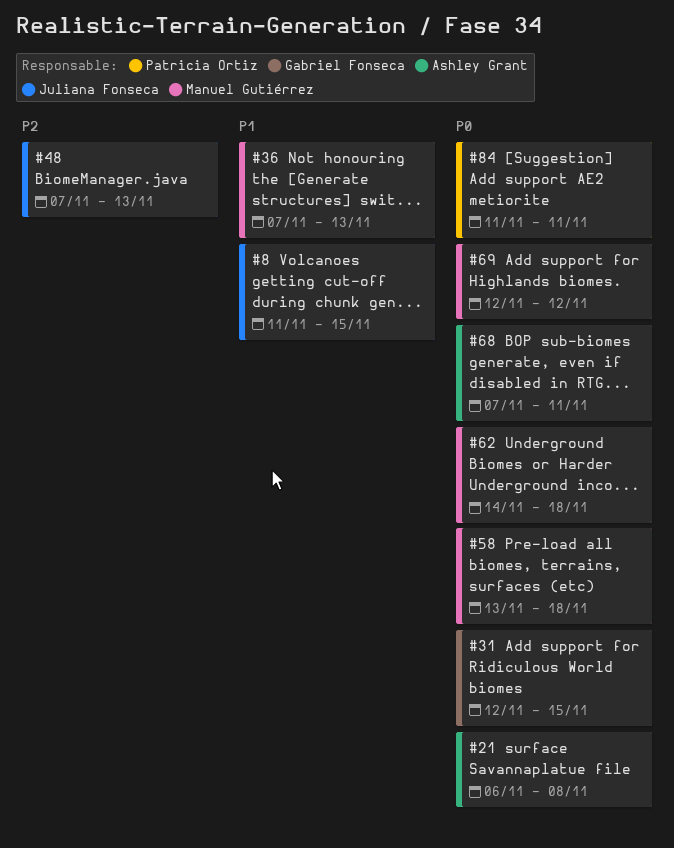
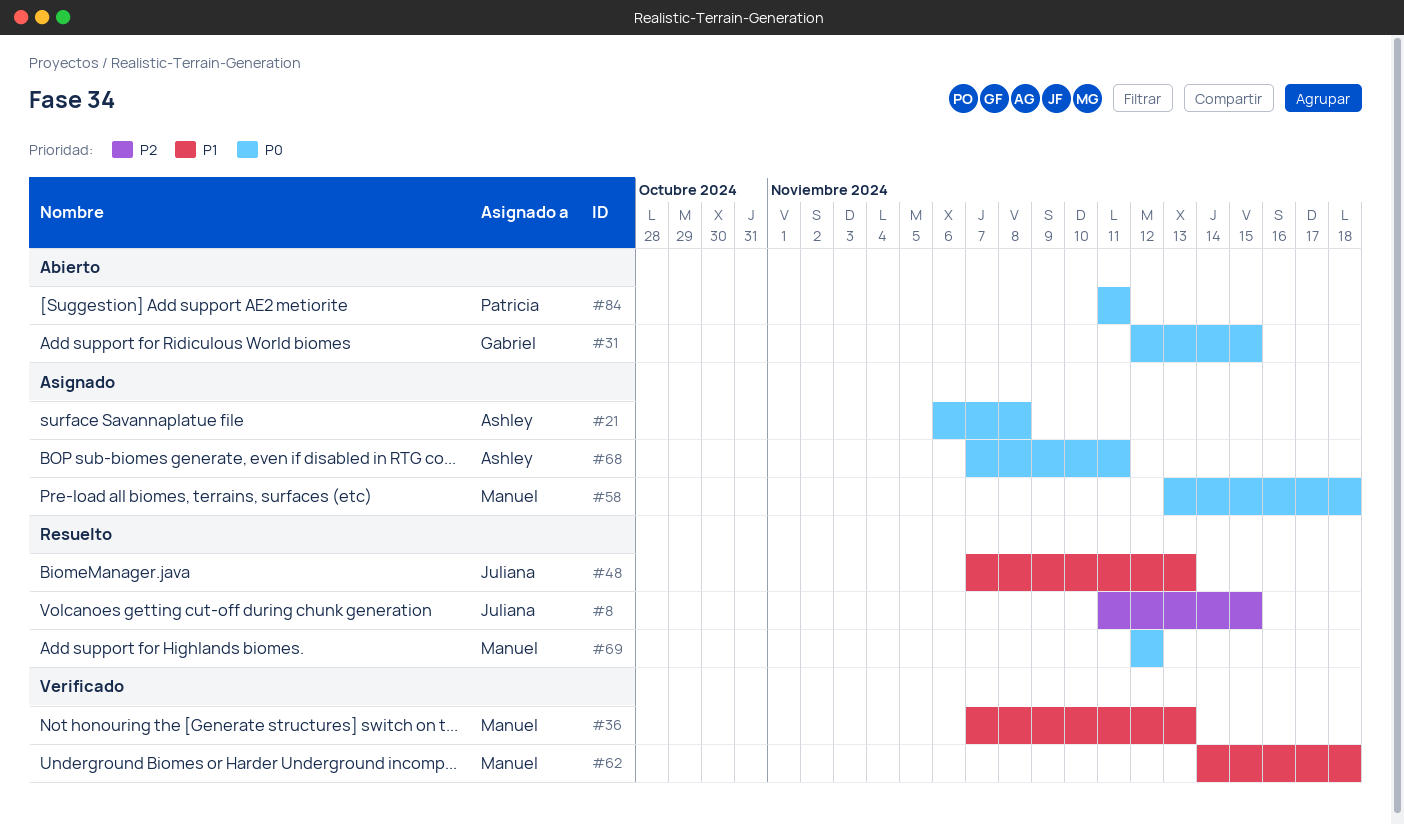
#8, priority: P1 -> P2
#48, priority: P2 -> P1
#62, priority: P0 -> P1

